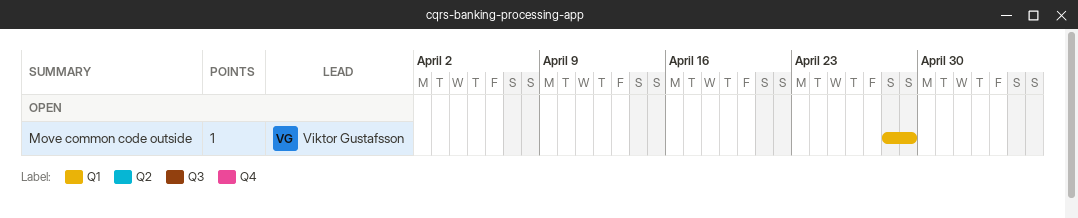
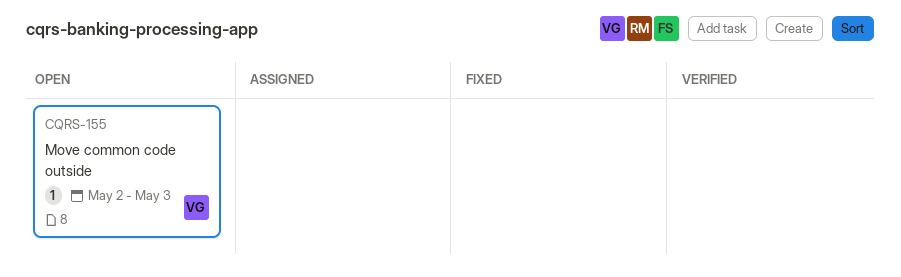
Move common code outside, start: Apr 28 -> May 2
Move common code outside, due: Apr 29 -> May 3

